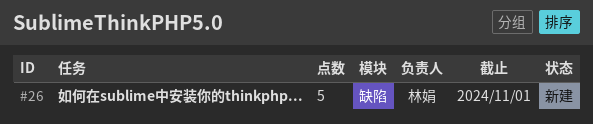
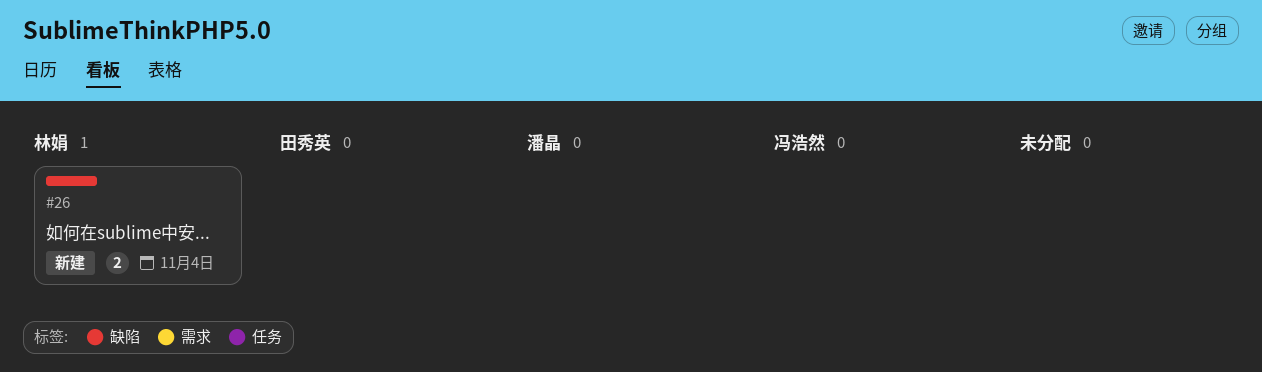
#26, estimate: 5 -> 2
#26, due: Nov 1 -> Nov 4

